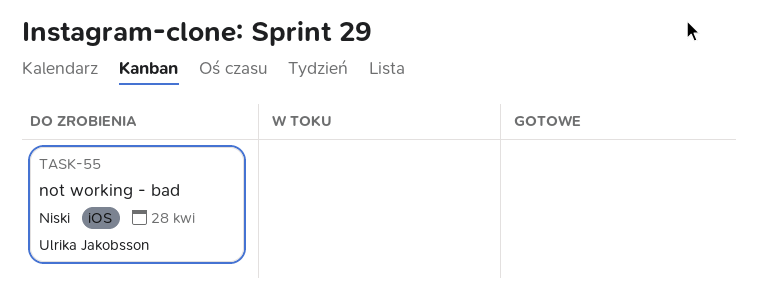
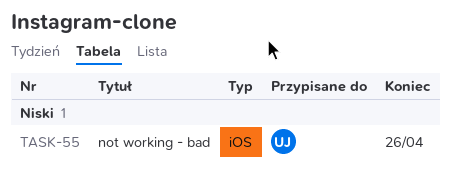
TASK-55, due: Apr 28 -> Apr 26

